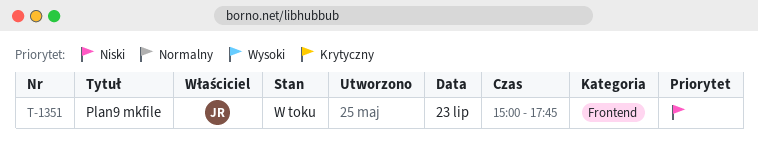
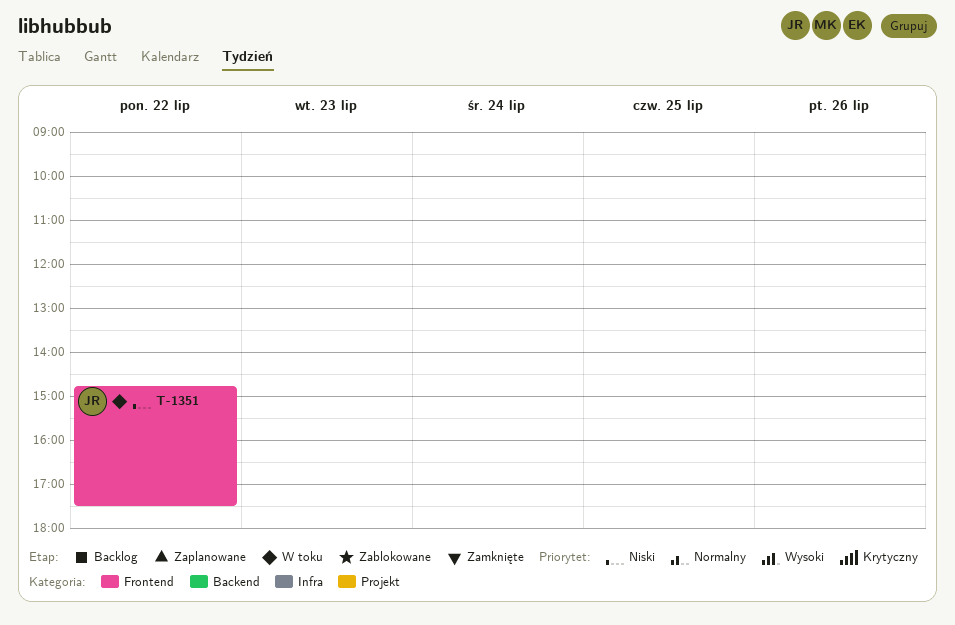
T-1351, day: Jul 23 -> Jul 22
T-1351, begins: 15:00 -> 14:45
T-1351, ends: 17:45 -> 17:30

